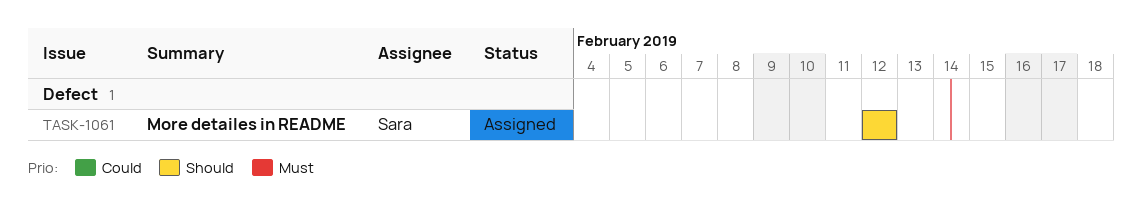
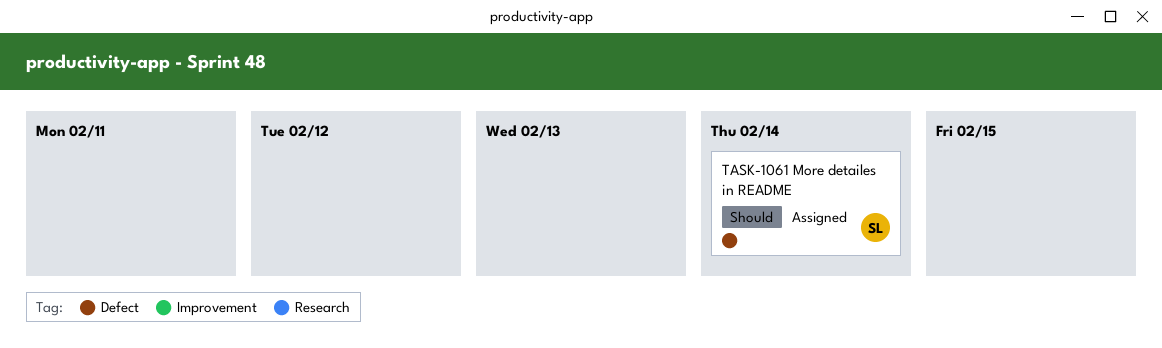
TASK-1061, due: Feb 12 -> Feb 14

